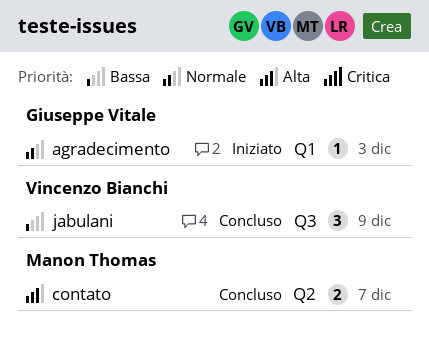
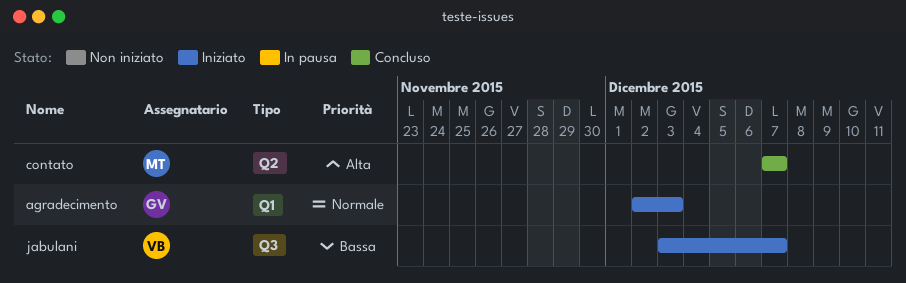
jabulani, status: Concluso -> Iniziato
jabulani, due: Dec 9 -> Dec 7

